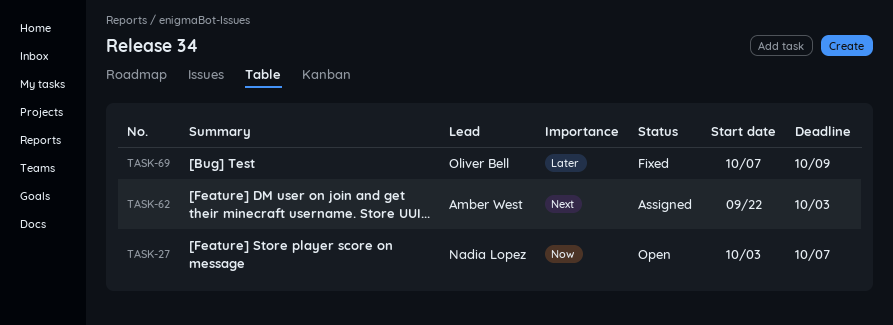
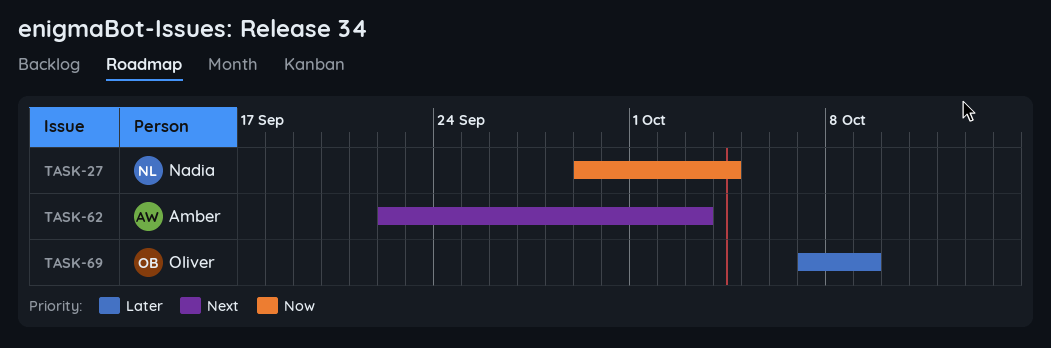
TASK-27, start: Oct 3 -> Sep 29
TASK-27, due: Oct 7 -> Oct 4

